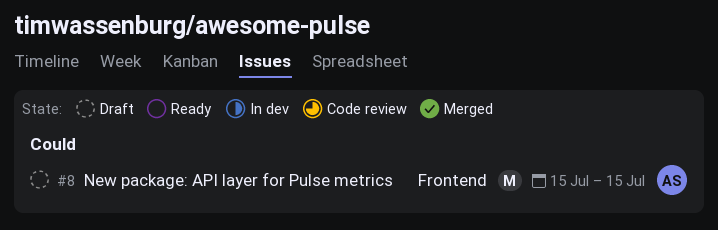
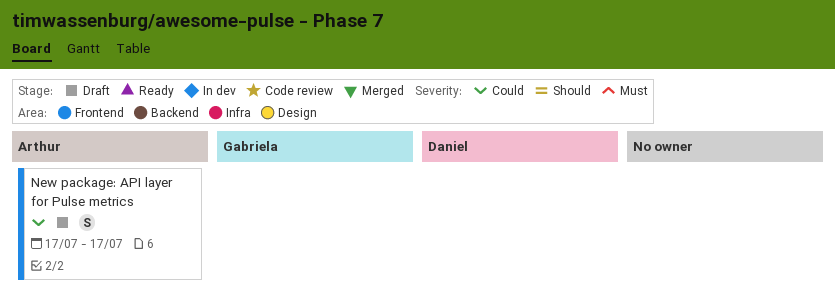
New package: API layer for Pulse metrics, estimate: M -> S
New package: API layer for Pulse metrics, start: Jul 15 -> Jul 17
New package: API layer for Pulse metrics, due: Jul 15 -> Jul 17

